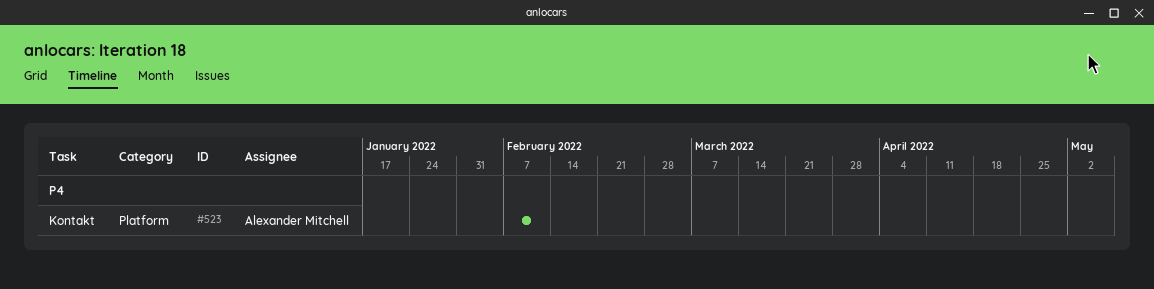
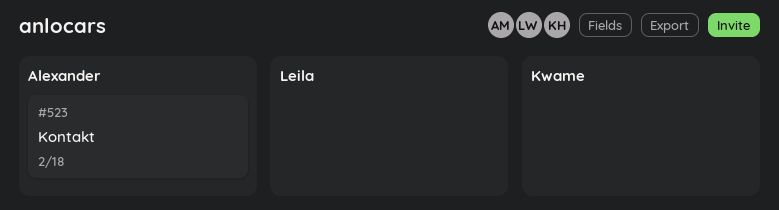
#523, due: Feb 11 -> Feb 18

